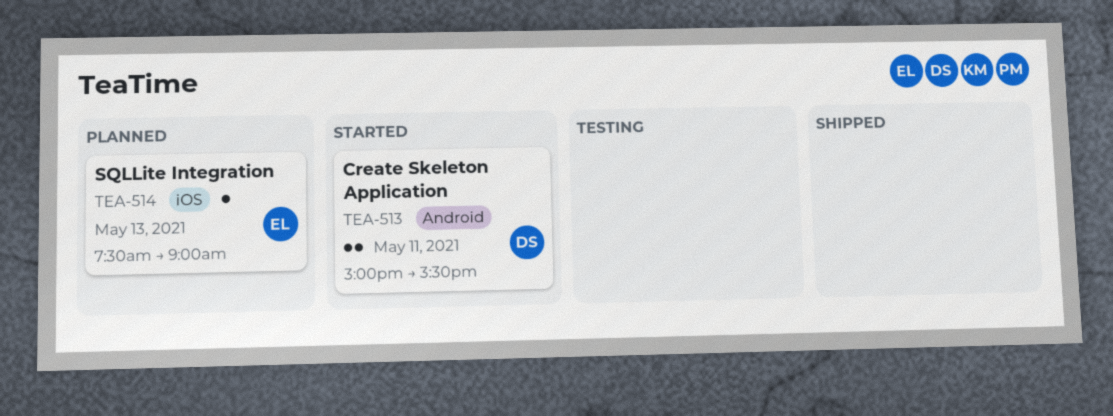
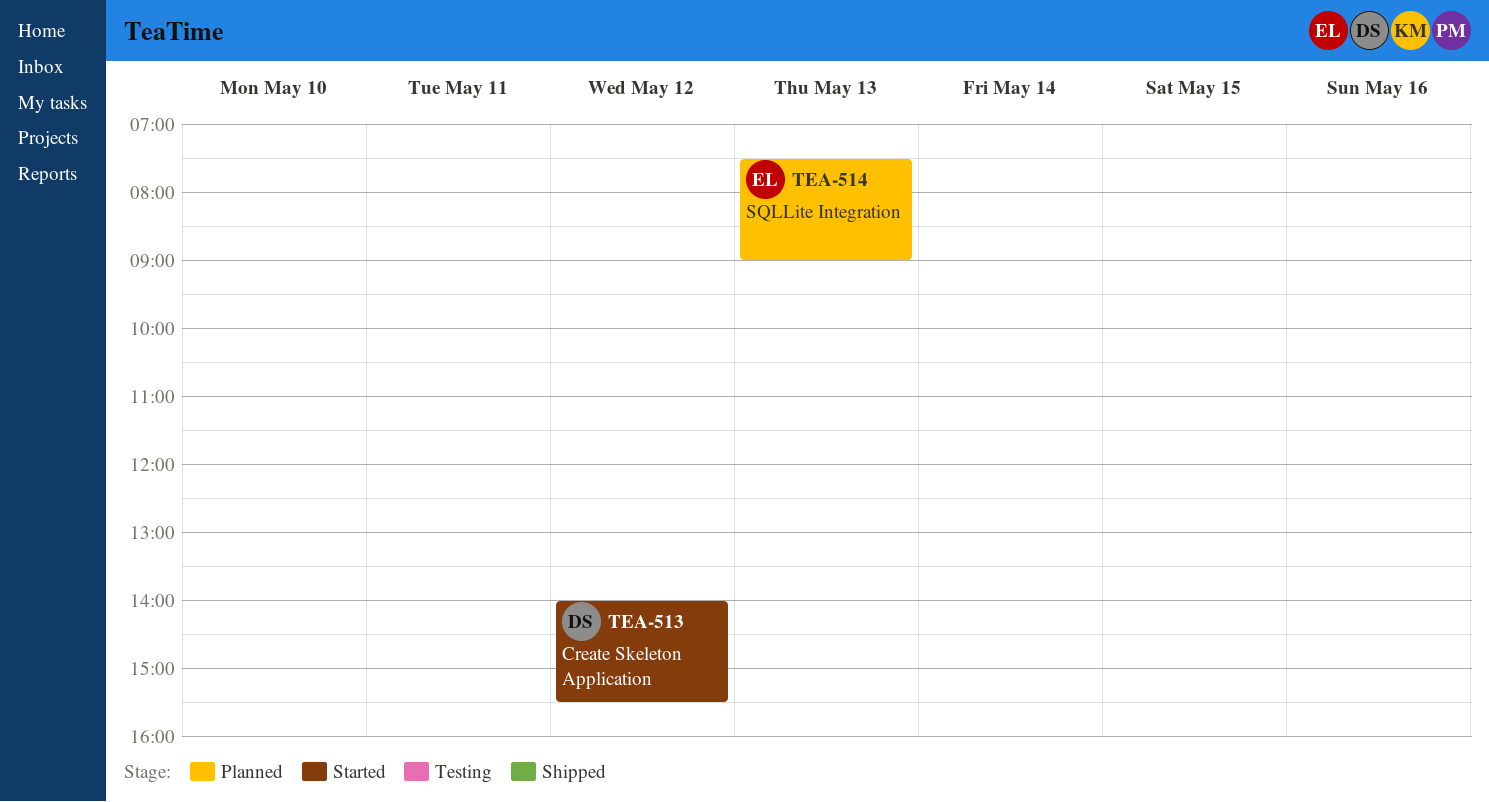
TEA-513, day: May 11 -> May 12
TEA-513, begins: 15:00 -> 14:00

